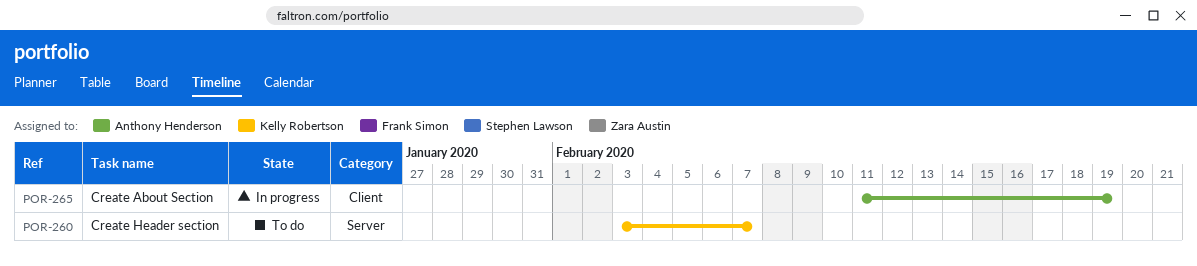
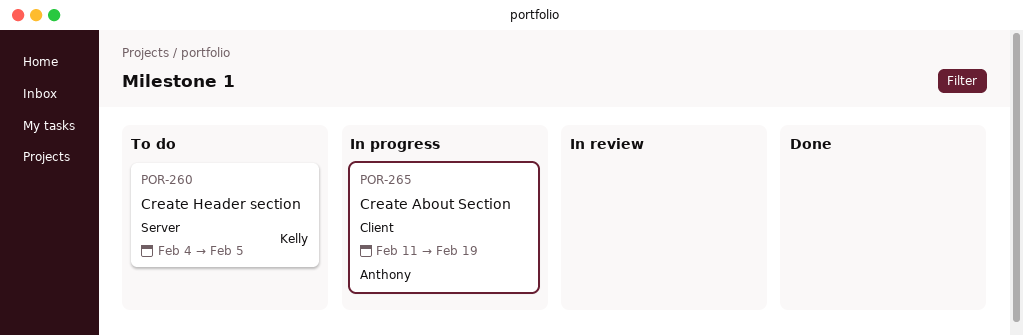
POR-260, start: Feb 3 -> Feb 4
POR-260, due: Feb 7 -> Feb 5

